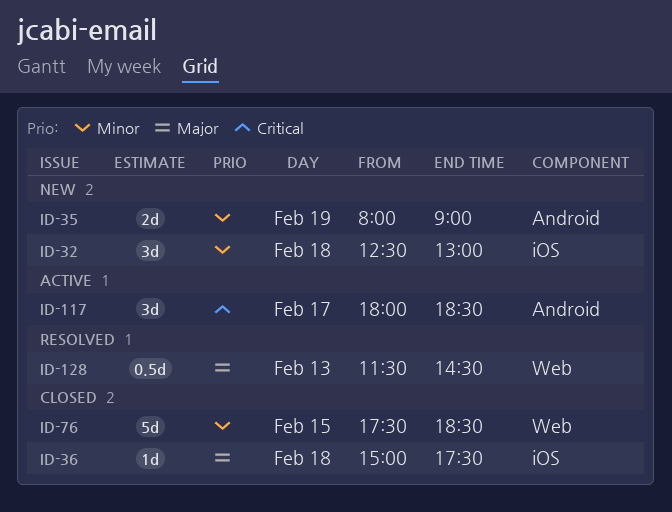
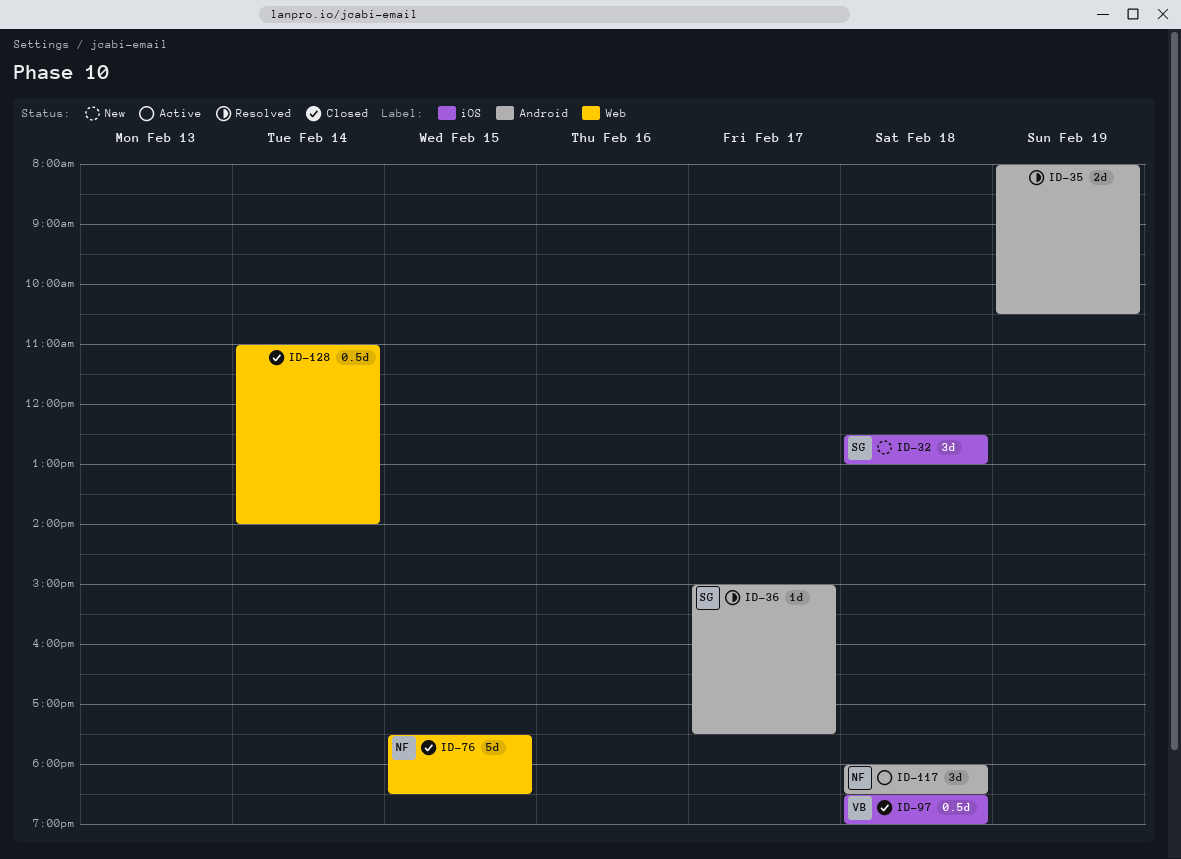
ID-35, status: New -> Resolved
ID-35, ends: 09:00 -> 10:30
ID-36, status: Closed -> Resolved
ID-36, label: iOS -> Android
ID-36, day: Feb 18 -> Feb 17
ID-97: none -> present
ID-117, day: Feb 17 -> Feb 18
ID-128, status: Resolved -> Closed
ID-128, day: Feb 13 -> Feb 14
ID-128, begins: 11:30 -> 11:00
ID-128, ends: 14:30 -> 14:00

